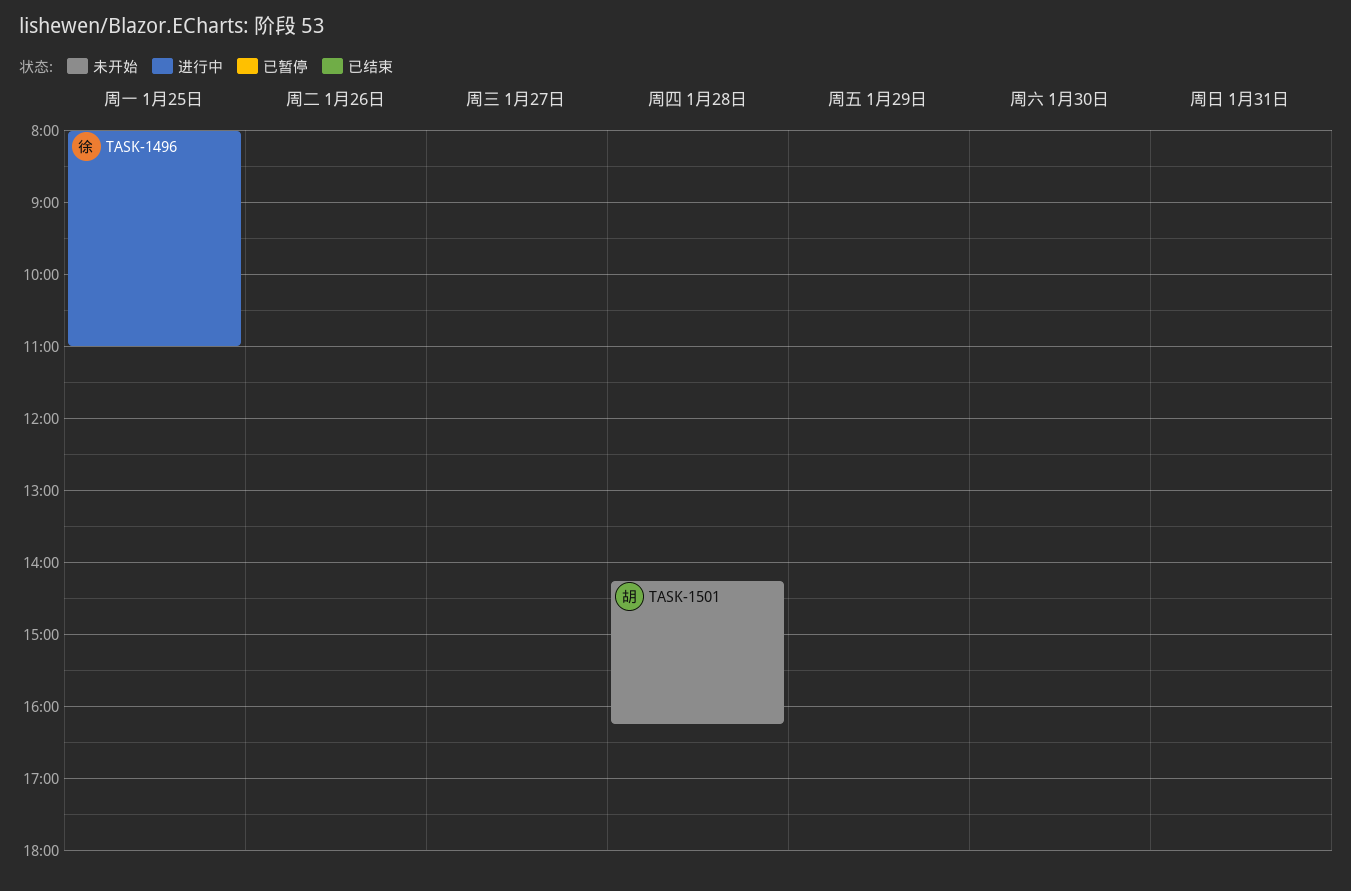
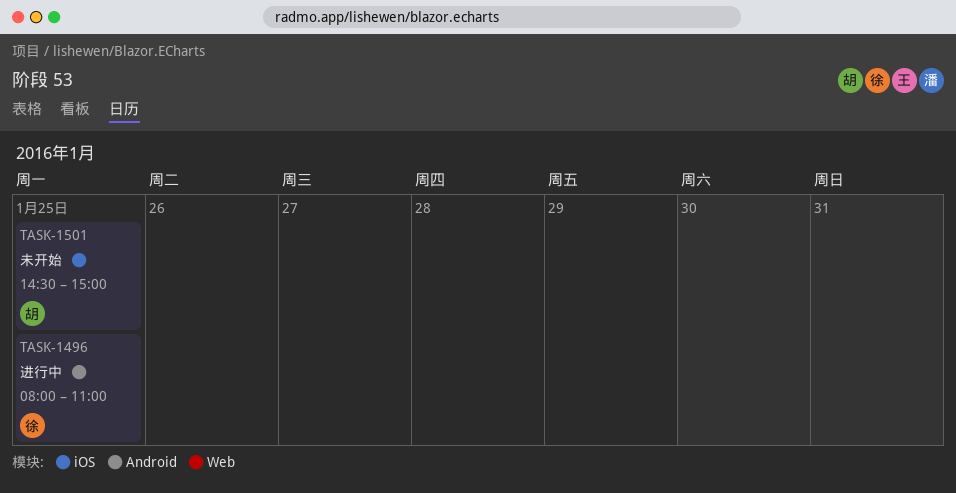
TASK-1501, day: Jan 28 -> Jan 25
TASK-1501, begins: 14:15 -> 14:30
TASK-1501, ends: 16:15 -> 15:00

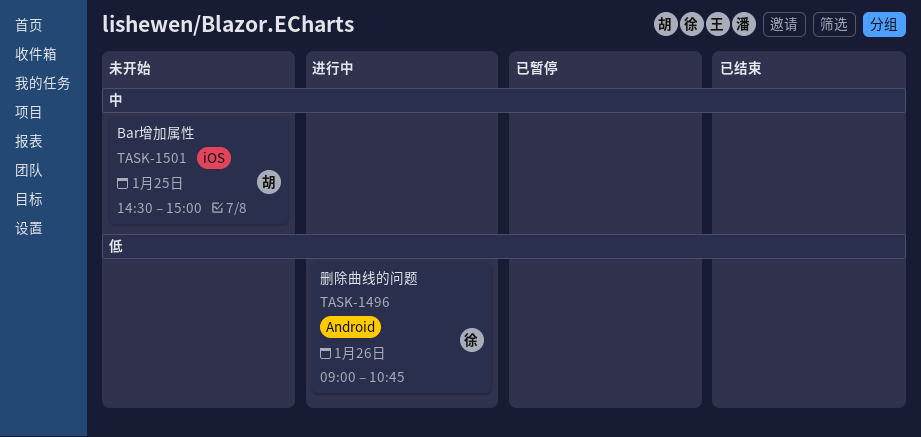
TASK-1496, day: Jan 25 -> Jan 26
TASK-1496, begins: 08:00 -> 09:00
TASK-1496, ends: 11:00 -> 10:45

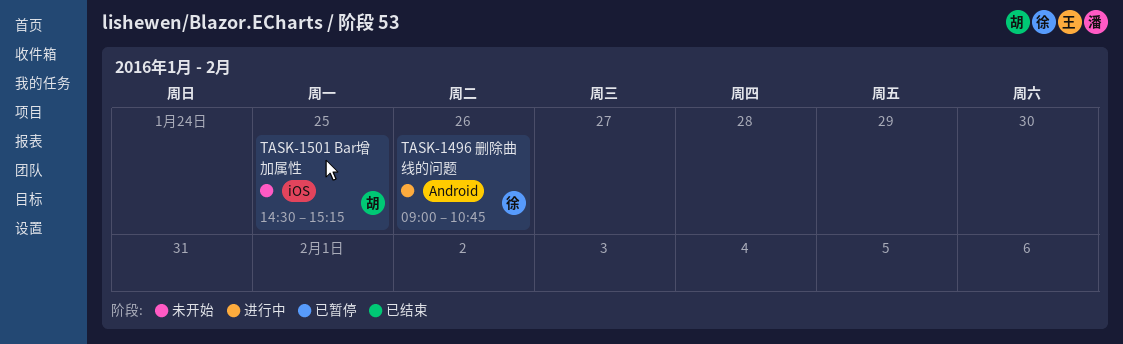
TASK-1501, ends: 15:00 -> 15:15

